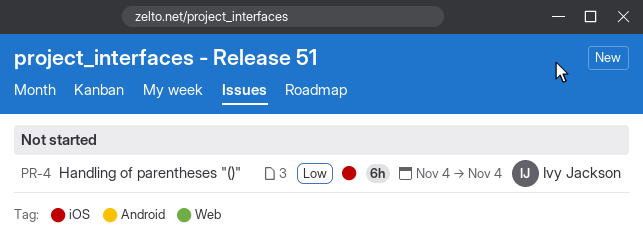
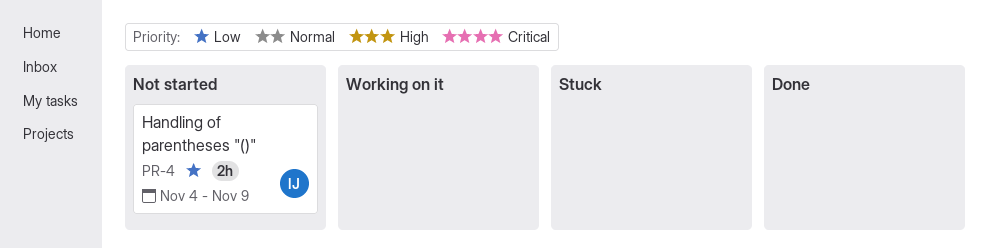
PR-4, estimate: 6h -> 2h
PR-4, due: Nov 4 -> Nov 9

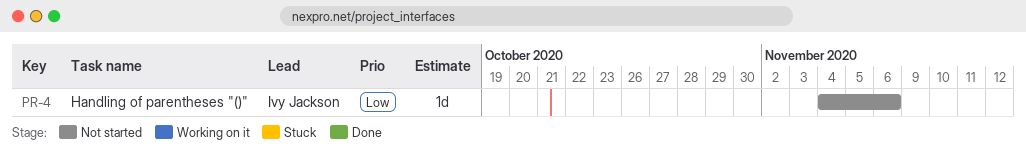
PR-4, estimate: 2h -> 1d
PR-4, due: Nov 9 -> Nov 6

